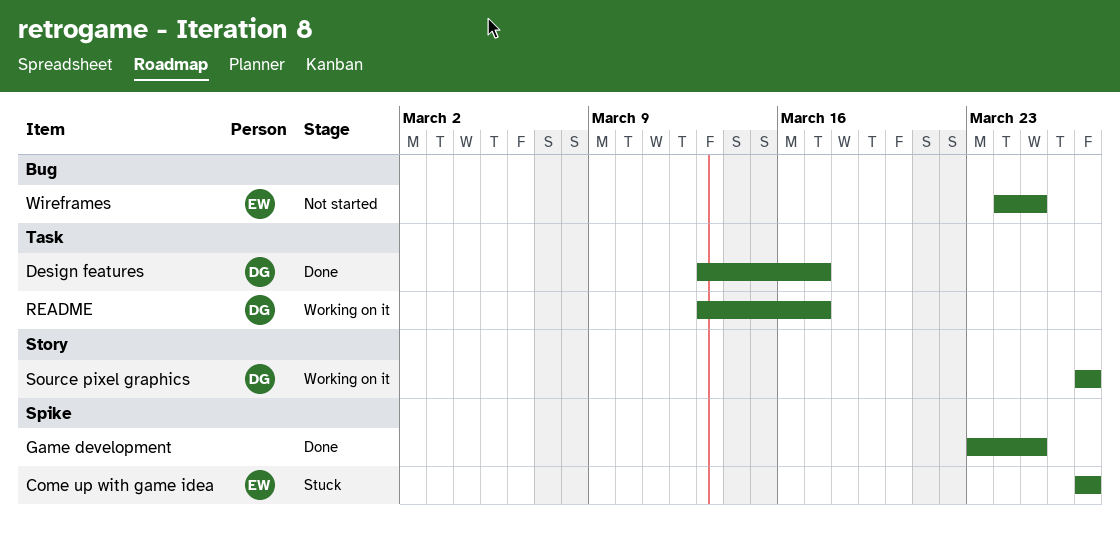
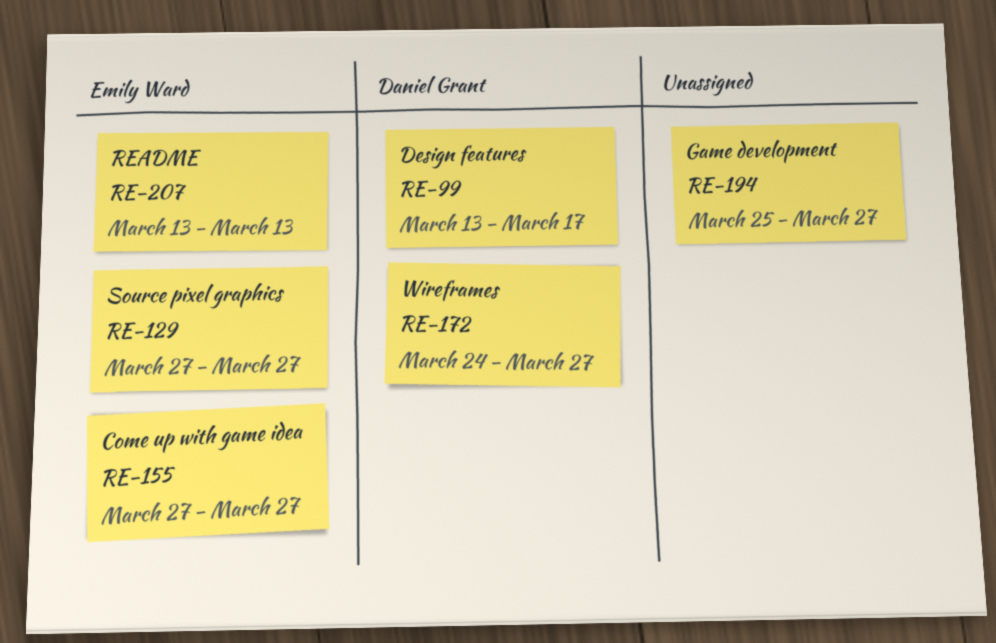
Game development, start: Mar 23 -> Mar 25
Game development, due: Mar 25 -> Mar 27
README, owner: Daniel Grant -> Emily Ward
README, due: Mar 17 -> Mar 13
Source pixel graphics, owner: Daniel Grant -> Emily Ward
Wireframes, owner: Emily Ward -> Daniel Grant
Wireframes, due: Mar 25 -> Mar 27

